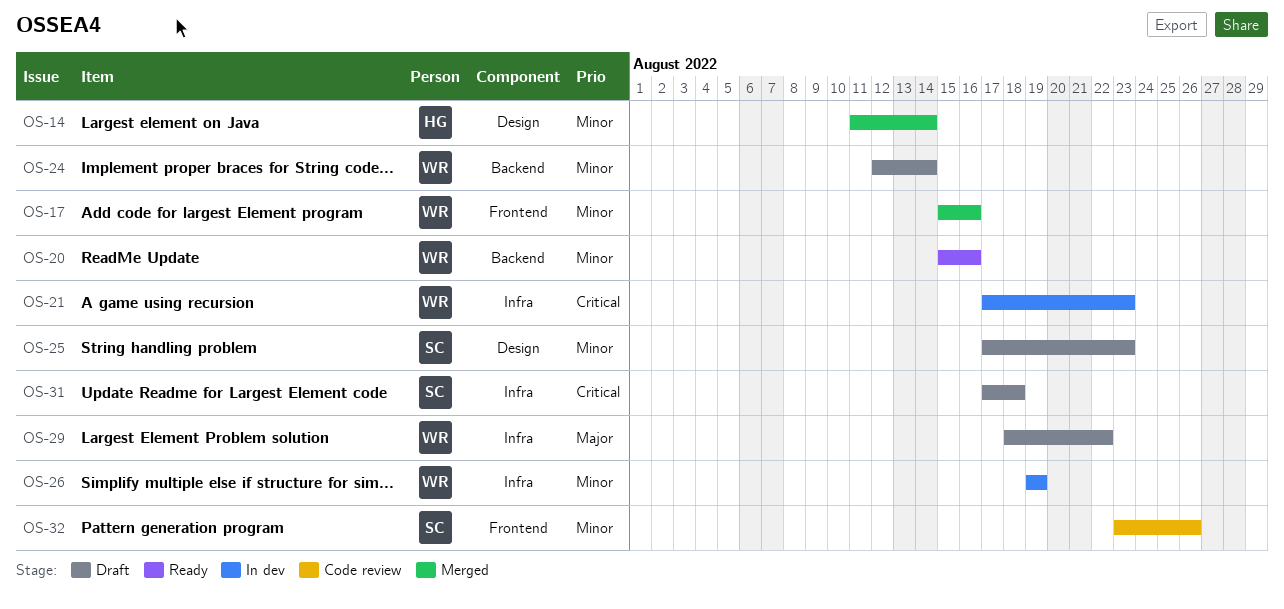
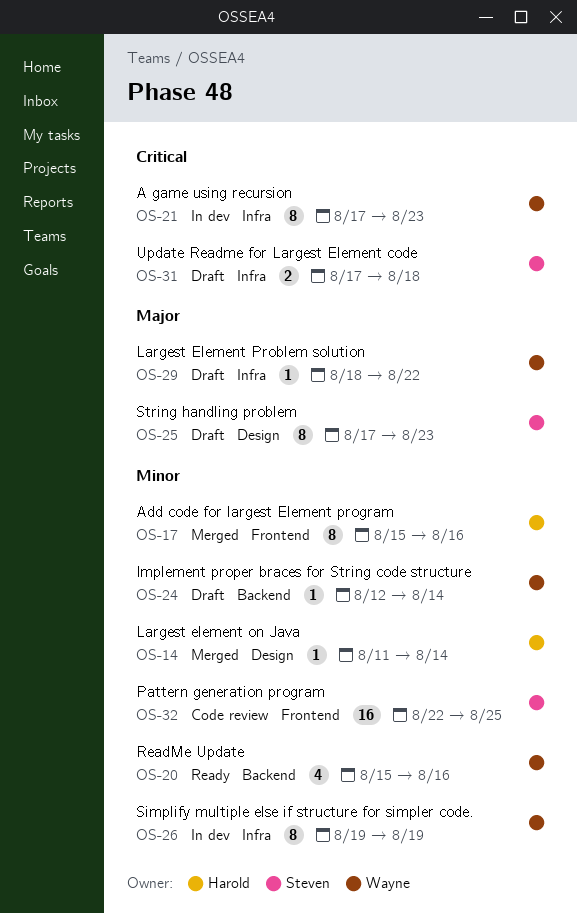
OS-17, owner: Wayne -> Harold
OS-25, priority: Minor -> Major
OS-32, start: Aug 23 -> Aug 22
OS-32, due: Aug 26 -> Aug 25

